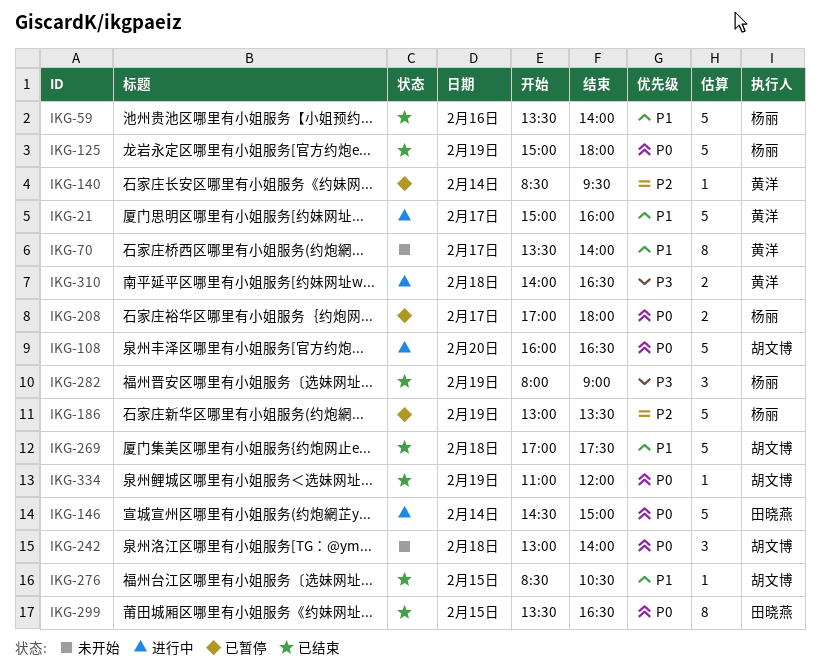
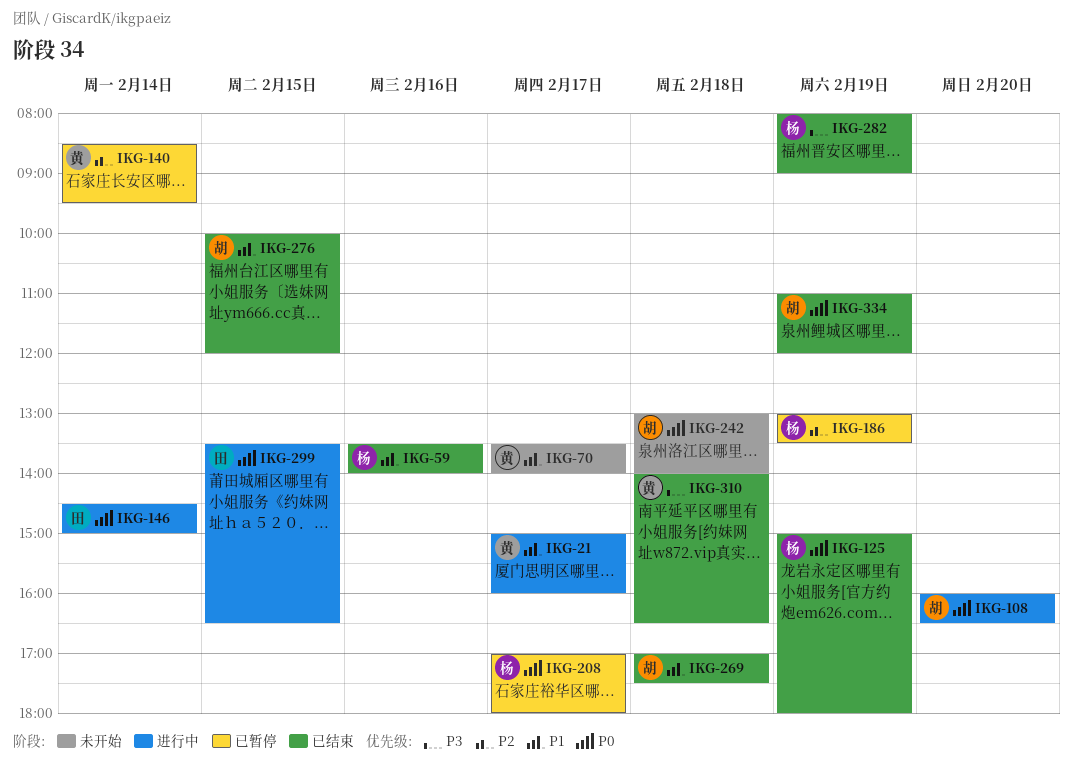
IKG-276, begins: 08:30 -> 10:00
IKG-276, ends: 10:30 -> 12:00
IKG-299, status: 已结束 -> 进行中
IKG-310, status: 进行中 -> 已结束

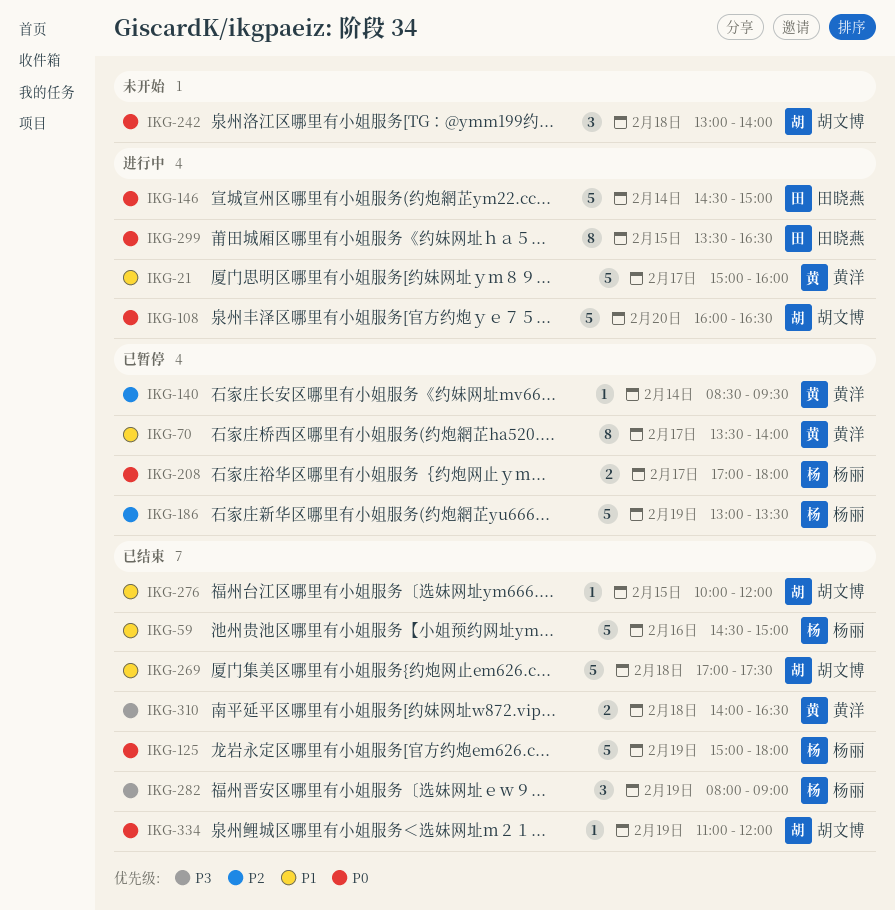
IKG-59, begins: 13:30 -> 14:30
IKG-59, ends: 14:00 -> 15:00
IKG-70, status: 未开始 -> 已暂停

